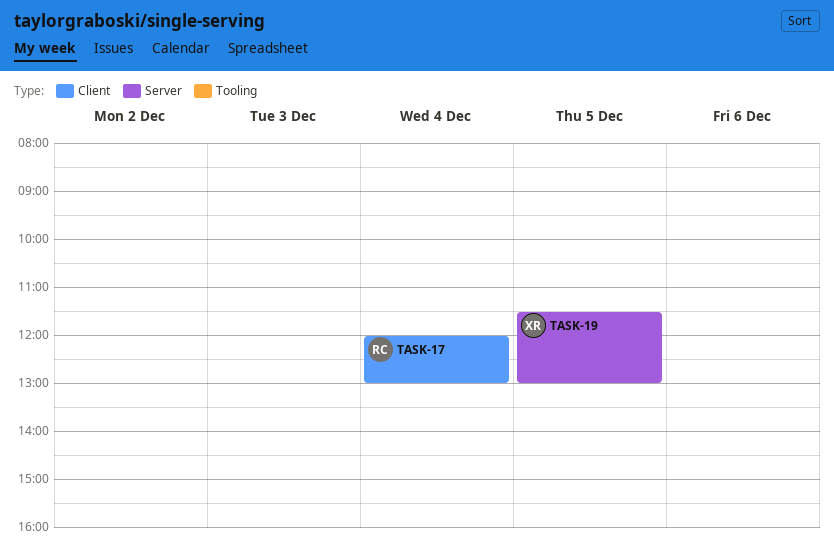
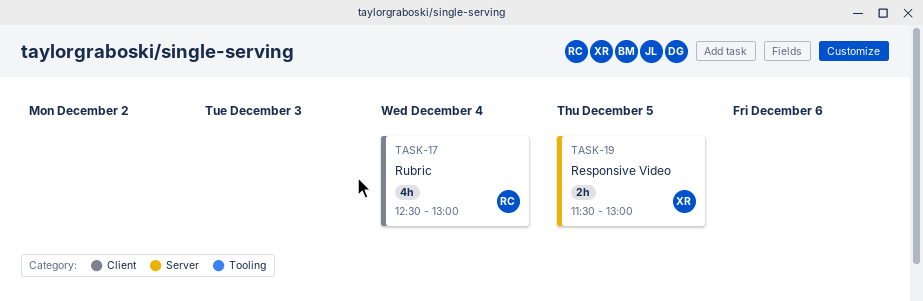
TASK-17, begins: 12:00 -> 12:30

